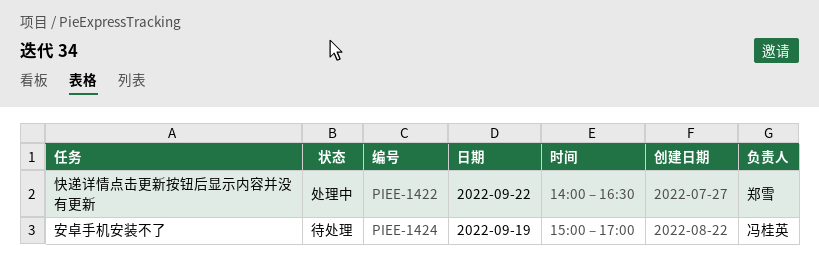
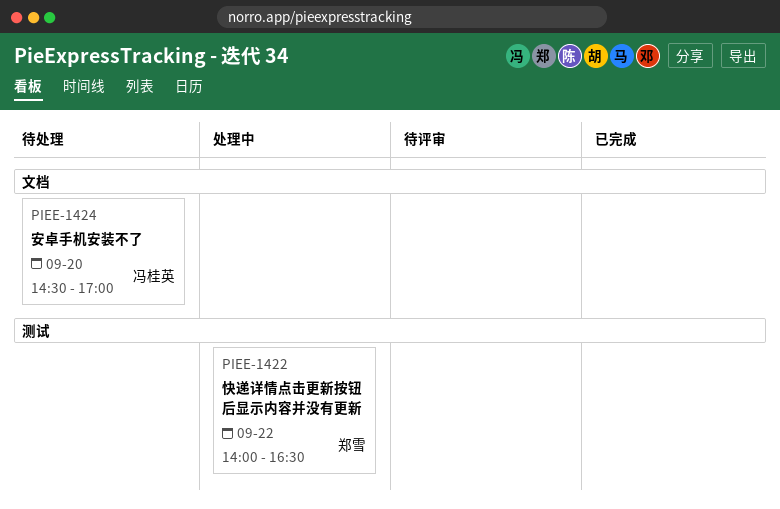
PIEE-1424, day: Sep 19 -> Sep 20
PIEE-1424, begins: 15:00 -> 14:30

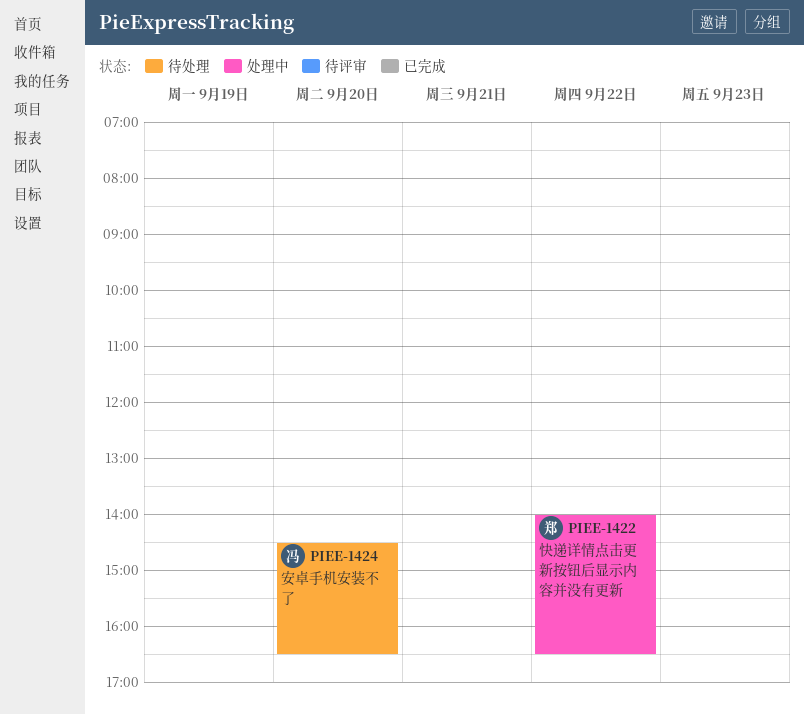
PIEE-1424, ends: 17:00 -> 16:30

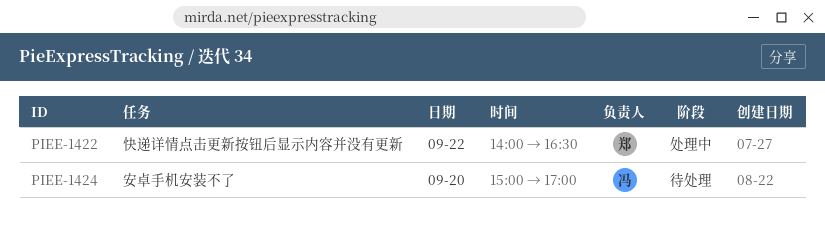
PIEE-1424, begins: 14:30 -> 15:00
PIEE-1424, ends: 16:30 -> 17:00

